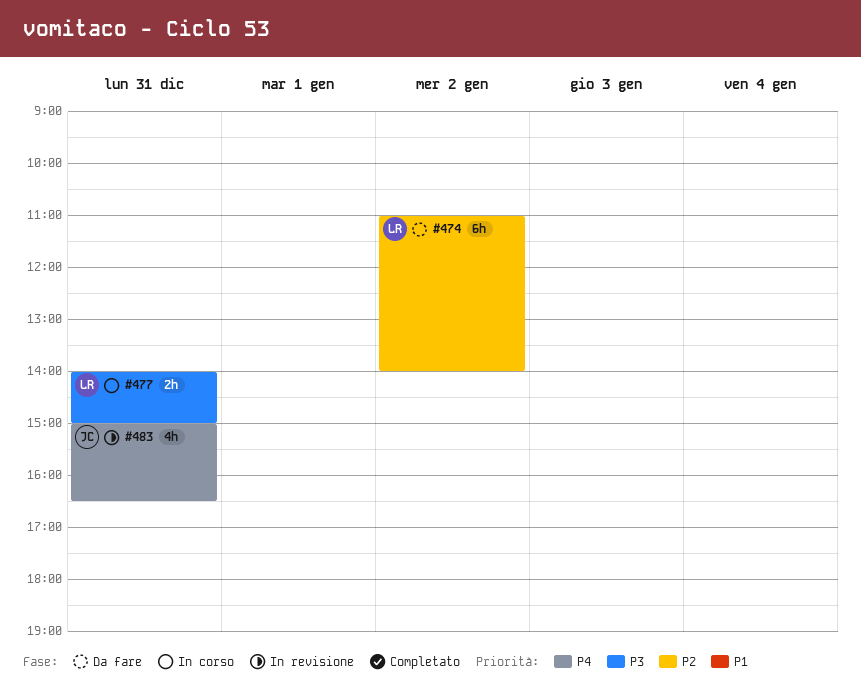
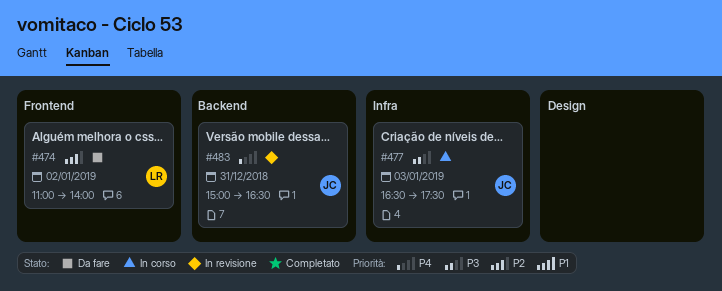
#477, owner: LR -> JC
#477, day: Dec 31 -> Jan 3
#477, begins: 14:00 -> 16:30
#477, ends: 15:00 -> 17:30

